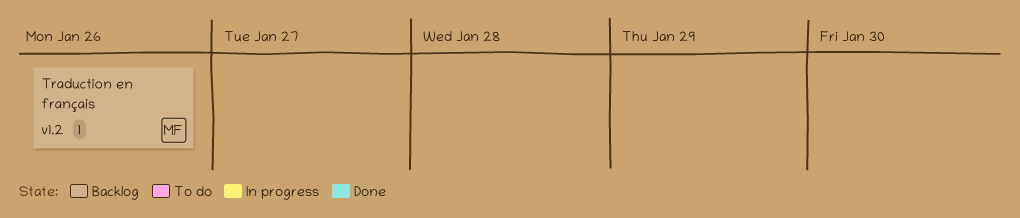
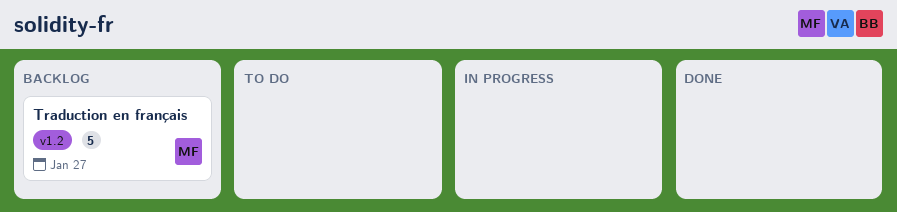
Traduction en français, estimate: 1 -> 5
Traduction en français, due: Jan 26 -> Jan 27

